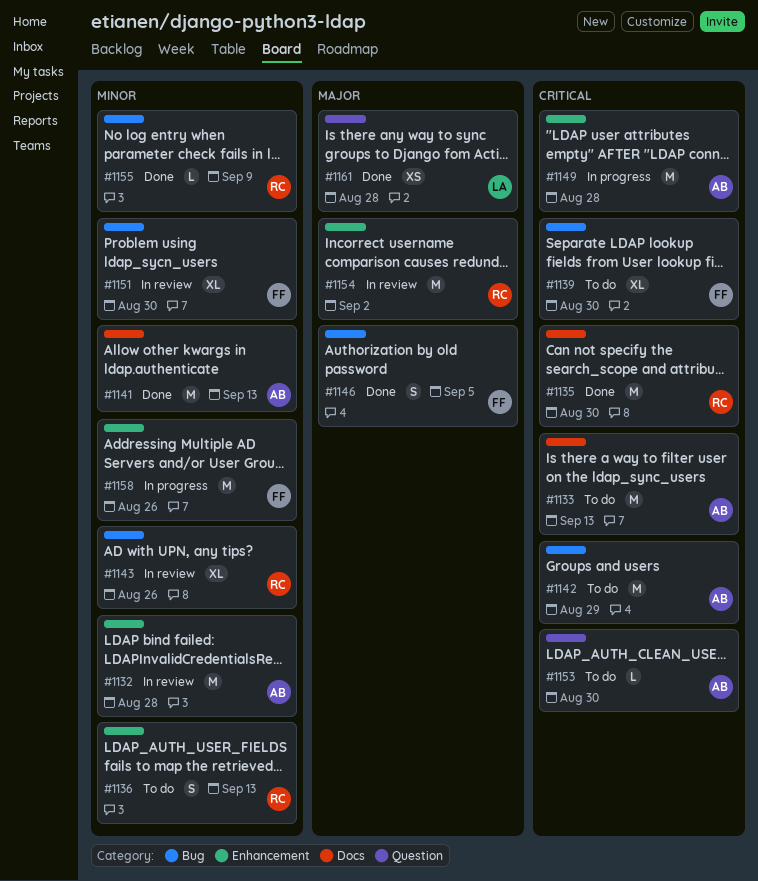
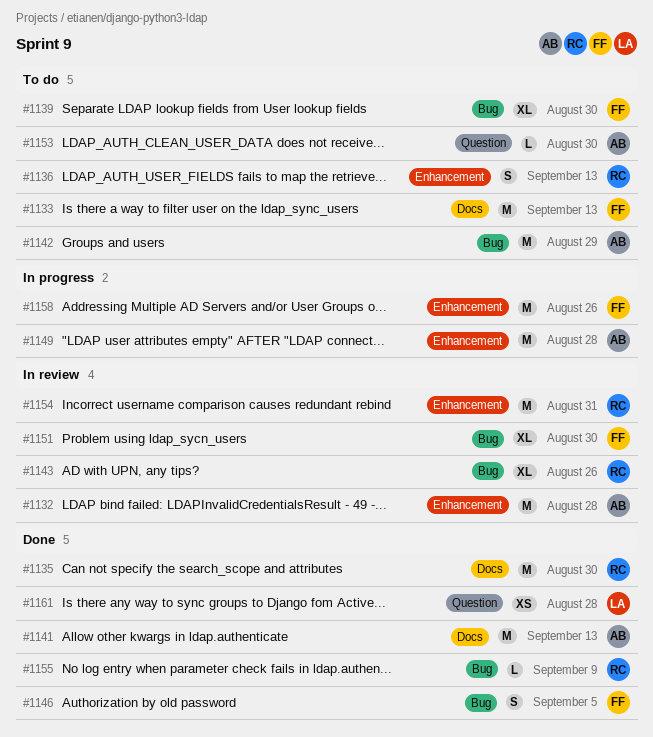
#1133, owner: AB -> FF
#1154, due: Sep 2 -> Aug 31

